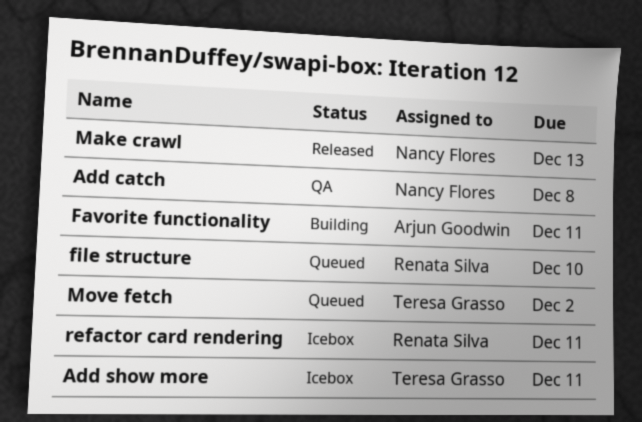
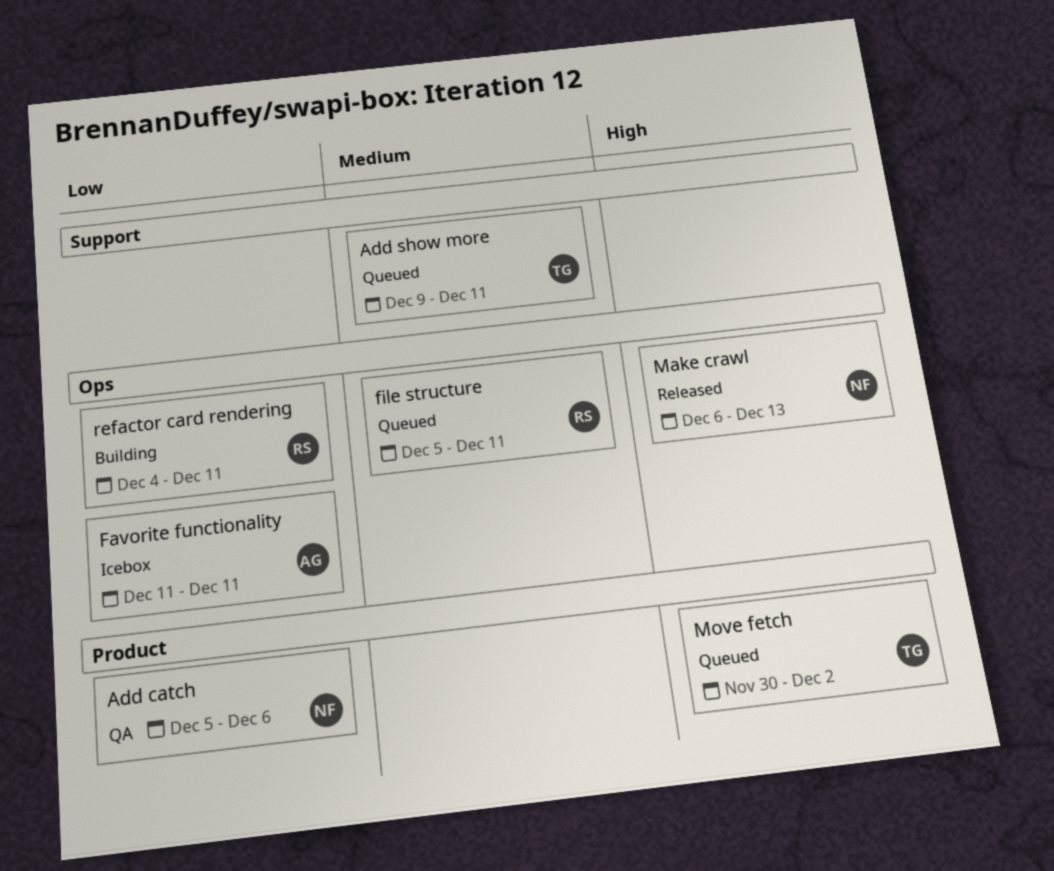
Add catch, due: Dec 8 -> Dec 6
Add show more, status: Icebox -> Queued
Favorite functionality, status: Building -> Icebox
file structure, due: Dec 10 -> Dec 11
refactor card rendering, status: Icebox -> Building

